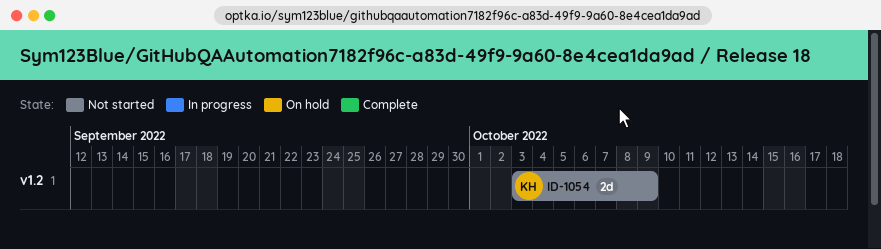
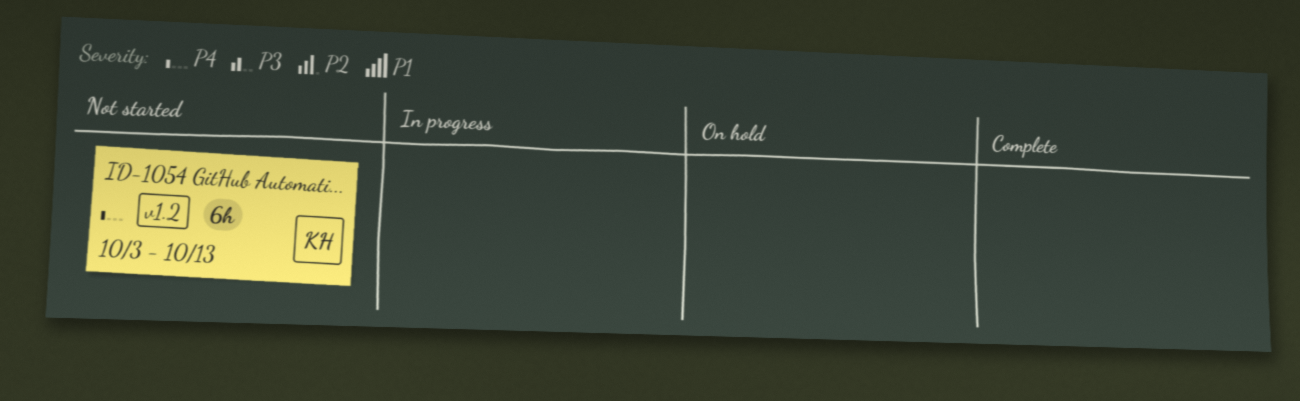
ID-1054, estimate: 2d -> 6h
ID-1054, due: Oct 9 -> Oct 13

